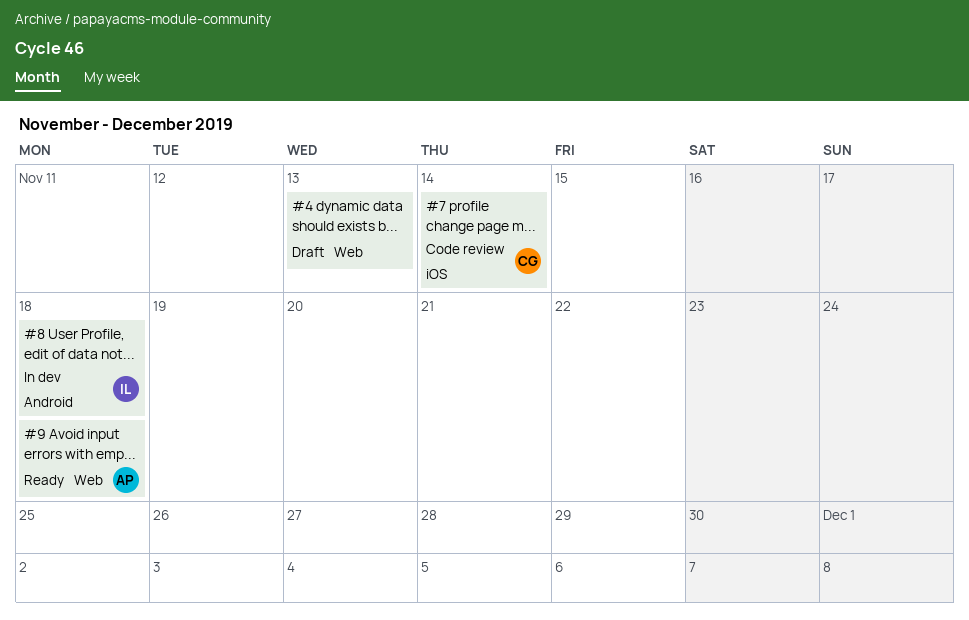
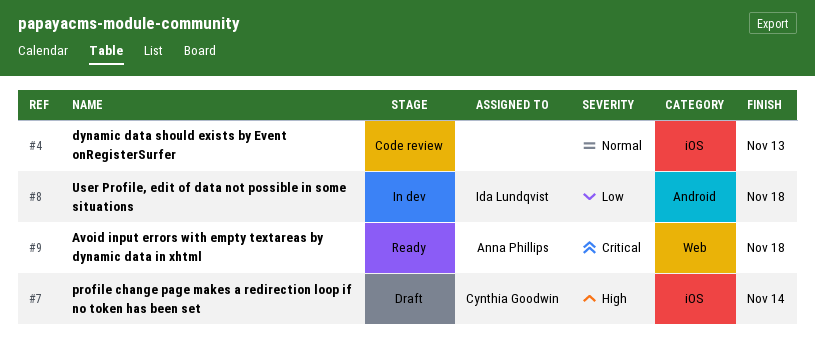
#4, status: Draft -> Code review
#4, label: Web -> iOS
#7, status: Code review -> Draft

